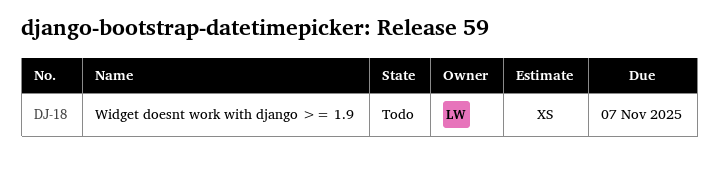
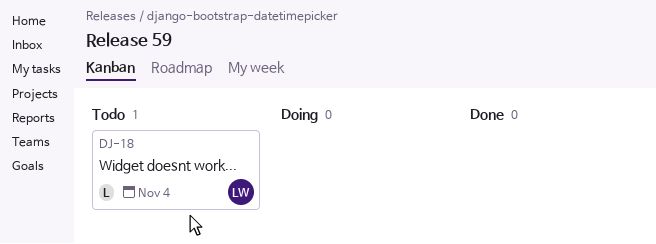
DJ-18, estimate: XS -> L
DJ-18, due: Nov 7 -> Nov 4

